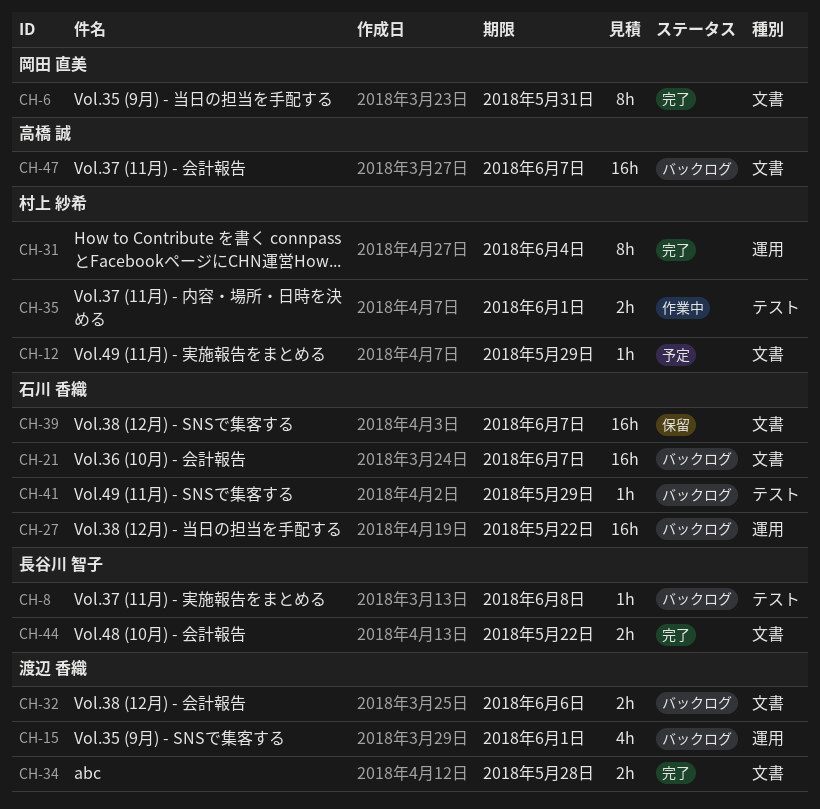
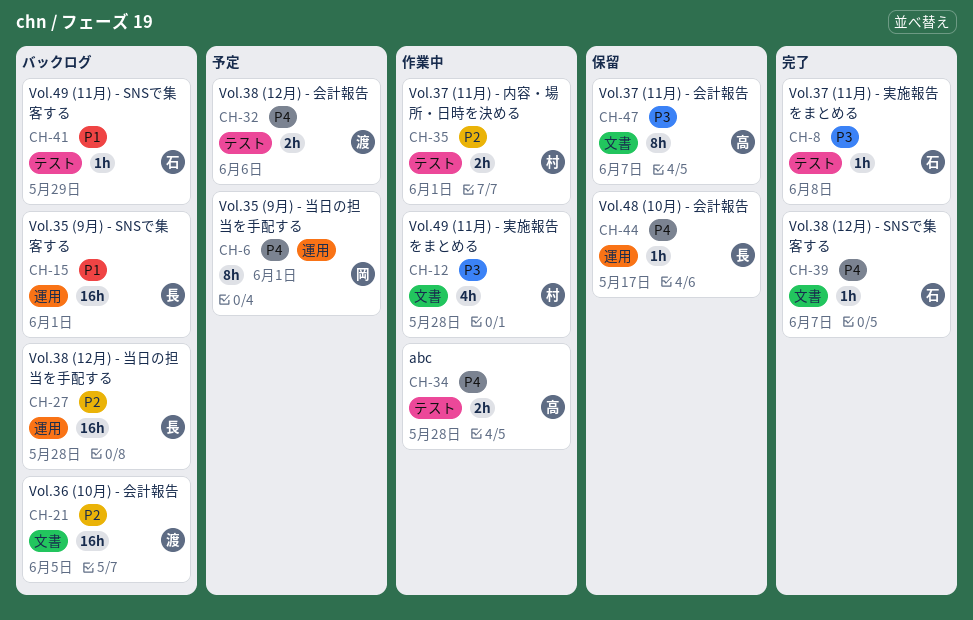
CH-6, status: 完了 -> 予定
CH-6, label: 文書 -> 運用
CH-6, due: May 31 -> Jun 1
CH-8, status: バックログ -> 完了
CH-8, owner: 長谷川 智子 -> 石川 香織
CH-12, status: 予定 -> 作業中
CH-12, estimate: 1h -> 4h
CH-12, due: May 29 -> May 28
CH-15, owner: 渡辺 香織 -> 長谷川 智子
CH-15, estimate: 4h -> 16h
CH-21, owner: 石川 香織 -> 渡辺 香織
CH-21, due: Jun 7 -> Jun 5
CH-27, owner: 石川 香織 -> 長谷川 智子
CH-27, due: May 22 -> May 28
CH-31: present -> none
CH-32, status: バックログ -> 予定
CH-32, label: 文書 -> テスト
CH-34, status: 完了 -> 作業中
CH-34, owner: 渡辺 香織 -> 高橋 誠
CH-34, label: 文書 -> テスト
CH-39, status: 保留 -> 完了
CH-39, estimate: 16h -> 1h
CH-44, status: 完了 -> 保留
CH-44, label: 文書 -> 運用
CH-44, estimate: 2h -> 1h
CH-44, due: May 22 -> May 17
CH-47, status: バックログ -> 保留
CH-47, estimate: 16h -> 8h

